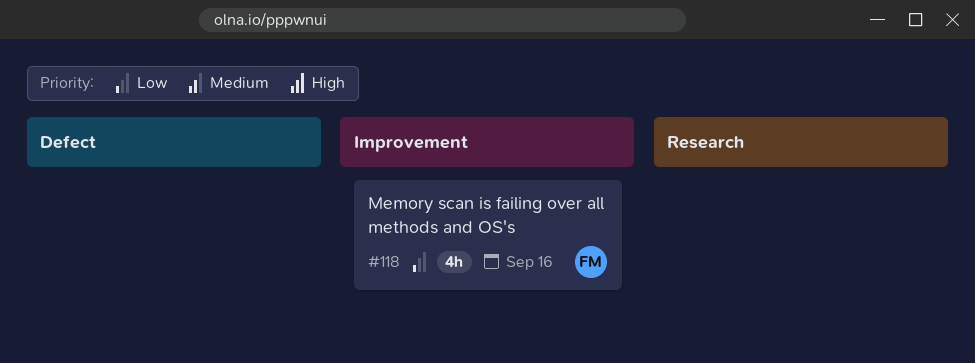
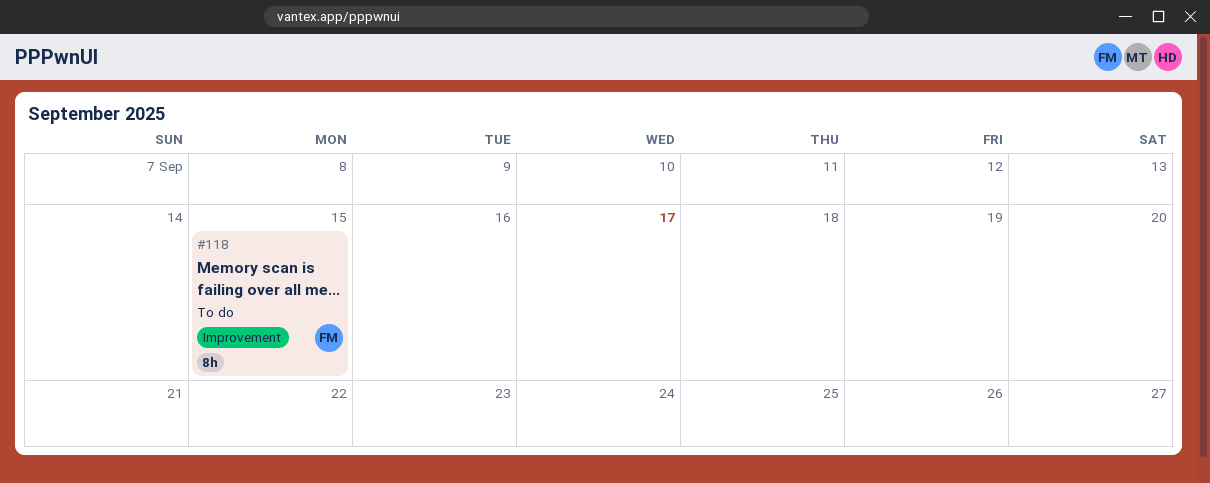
#118, estimate: 4h -> 8h
#118, due: Sep 16 -> Sep 15

